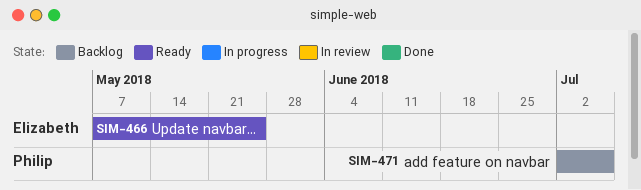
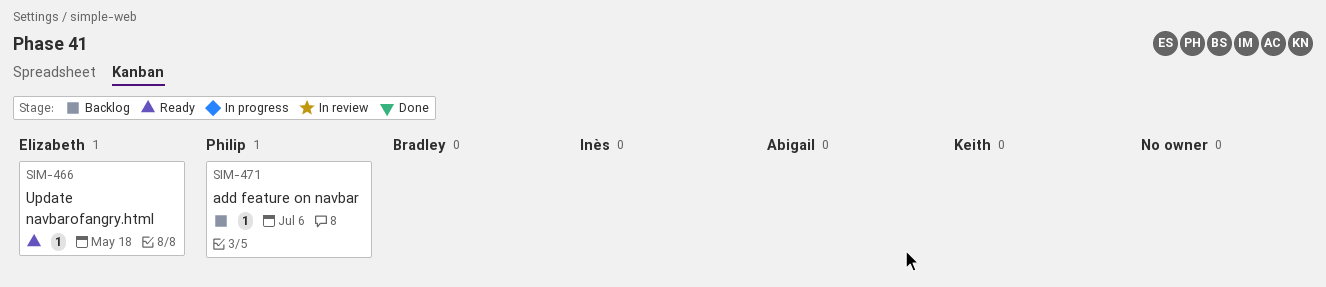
SIM-466, due: May 25 -> May 18

